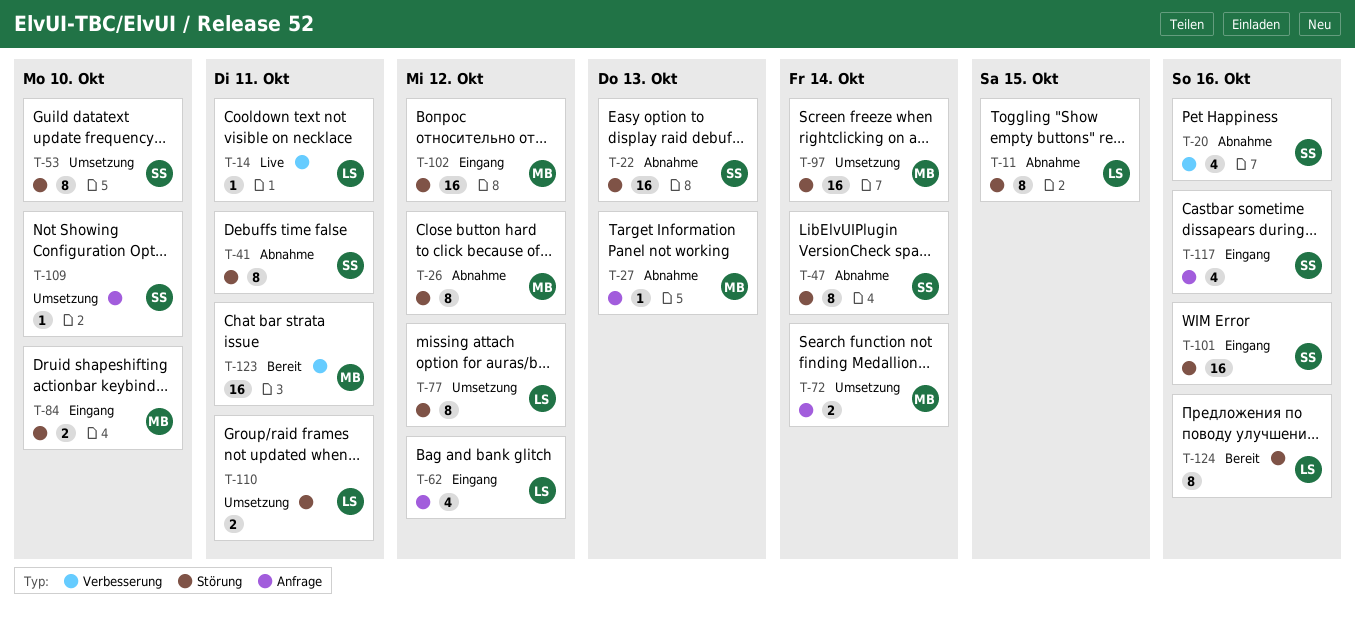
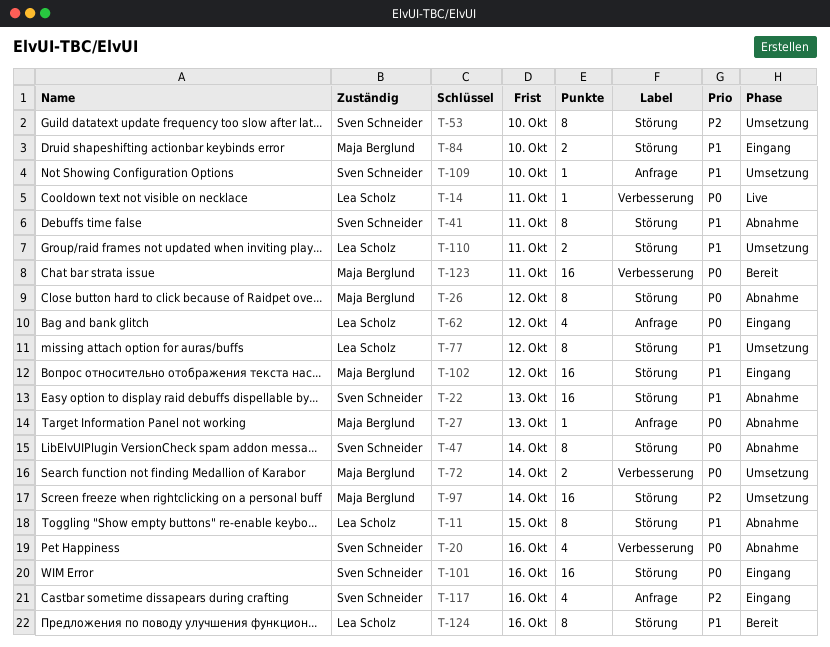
T-72, label: Anfrage -> Verbesserung

